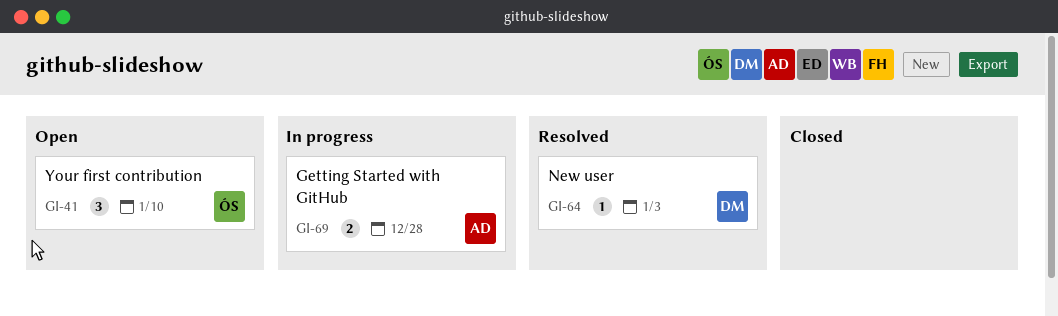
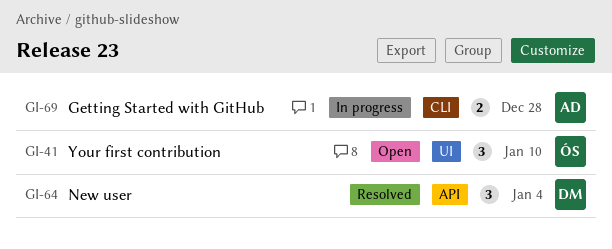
GI-64, estimate: 1 -> 3
GI-64, due: Jan 3 -> Jan 4

